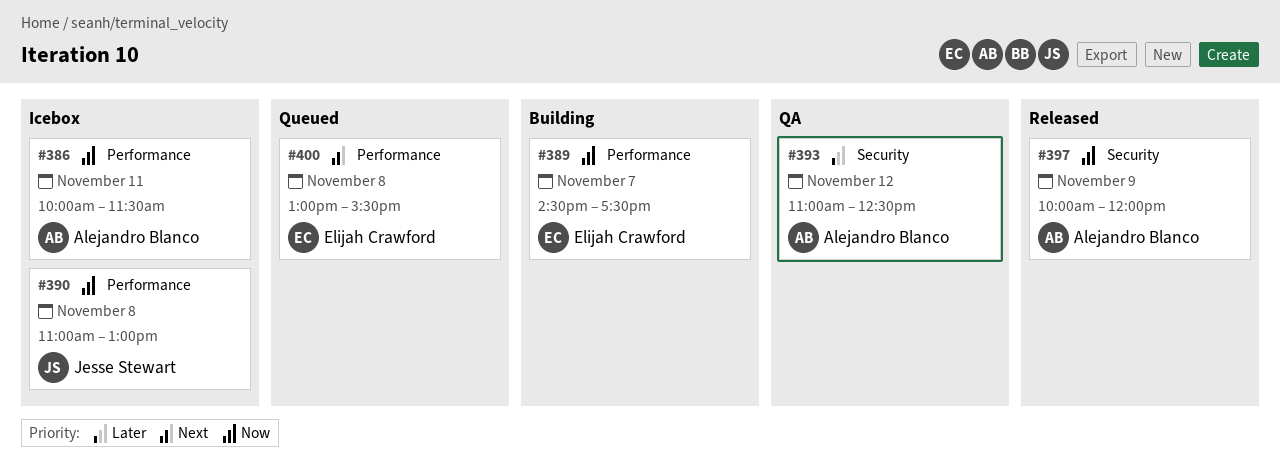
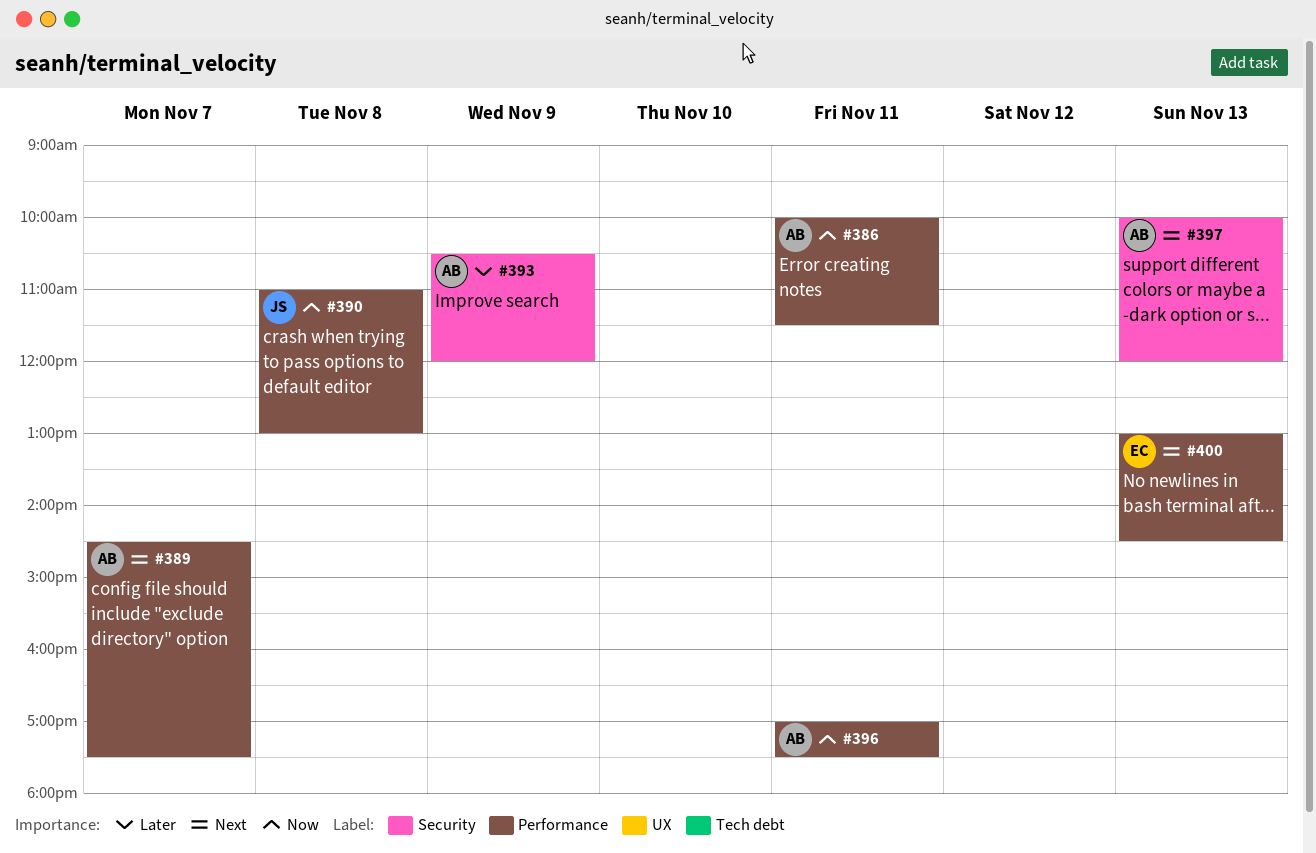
#389, owner: Elijah Crawford -> Alejandro Blanco
#389, priority: Now -> Next
#393, day: Nov 12 -> Nov 9
#393, begins: 11:00 -> 10:30
#393, ends: 12:30 -> 12:00
#396: none -> present
#397, priority: Now -> Next
#397, day: Nov 9 -> Nov 13
#400, day: Nov 8 -> Nov 13
#400, ends: 15:30 -> 14:30

